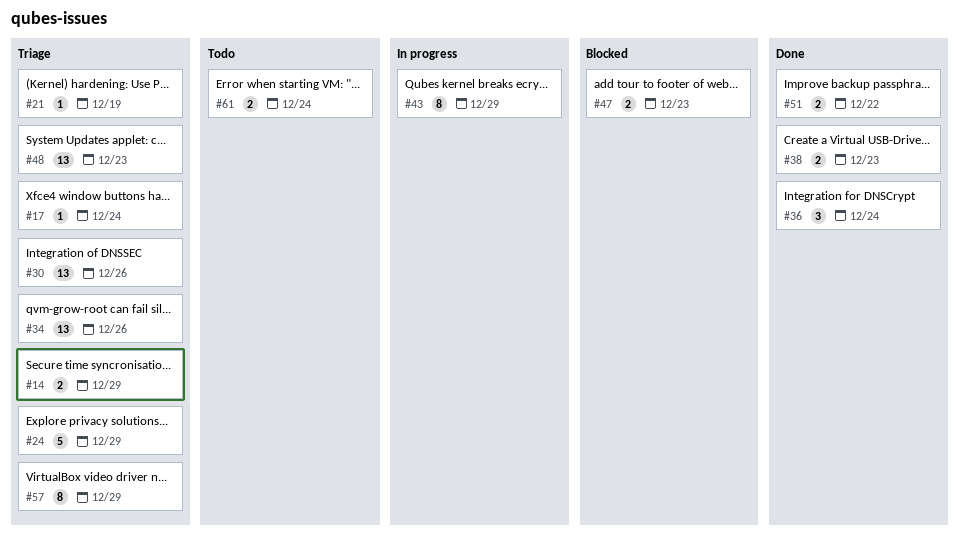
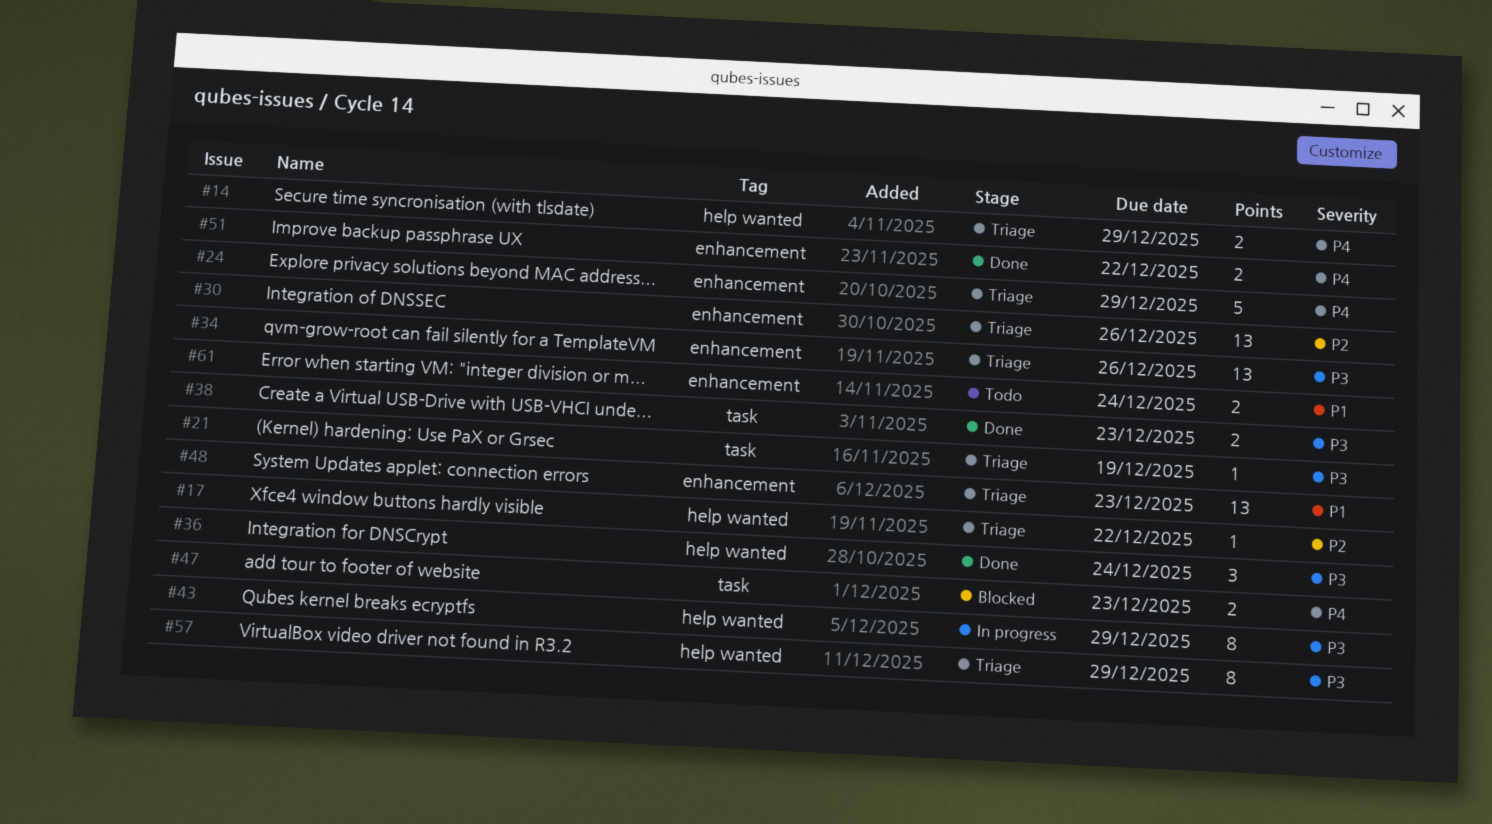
#17, due: Dec 24 -> Dec 22

